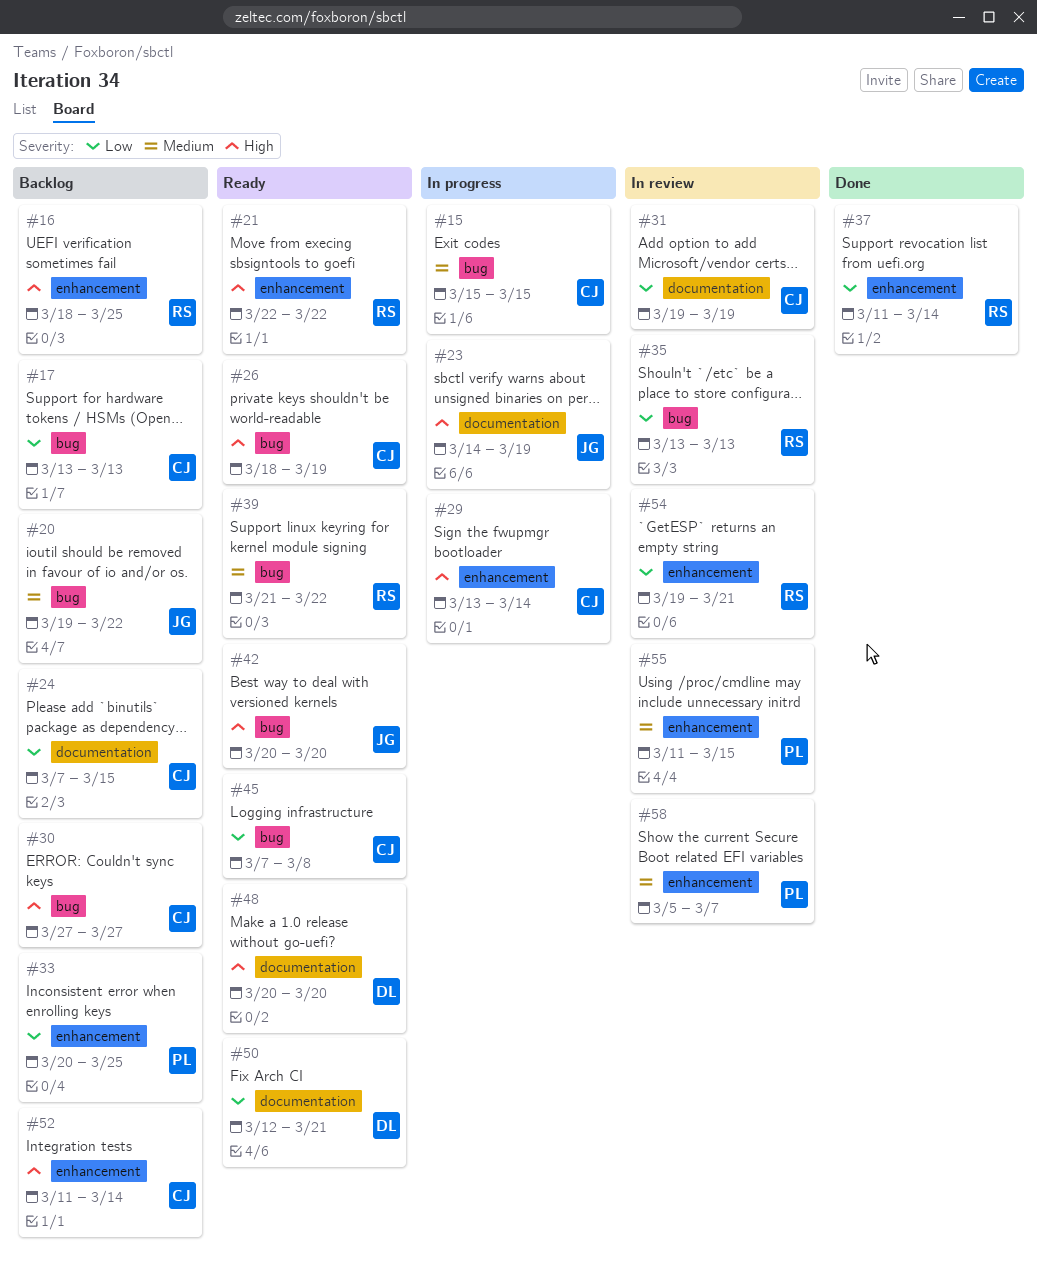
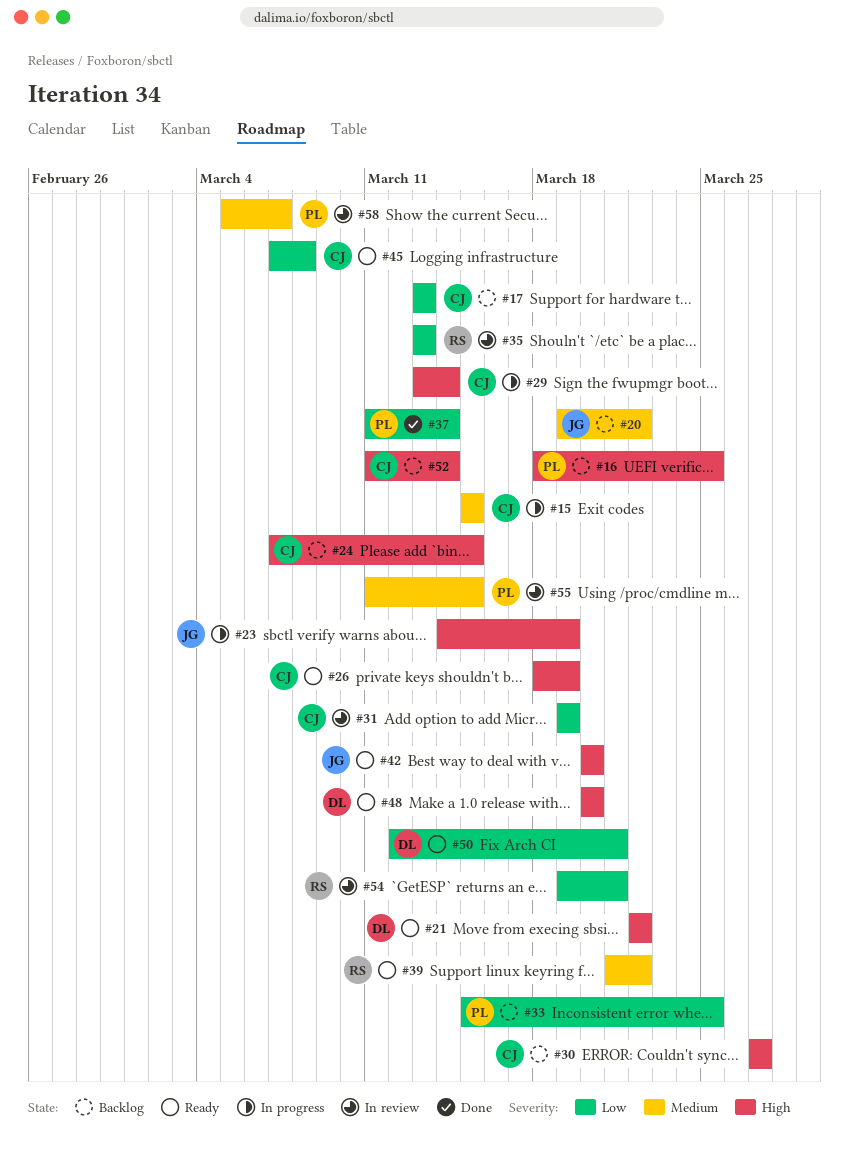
#16, owner: RS -> PL
#21, owner: RS -> DL
#24, priority: Low -> High
#33, start: Mar 20 -> Mar 15
#37, owner: RS -> PL

